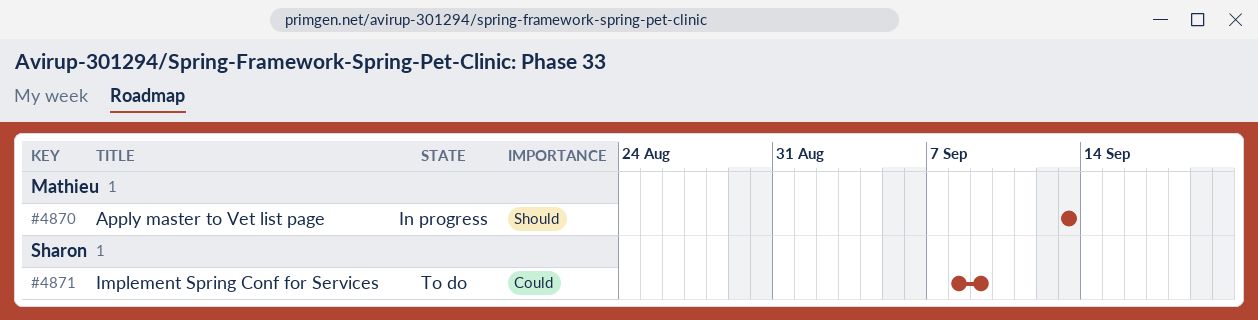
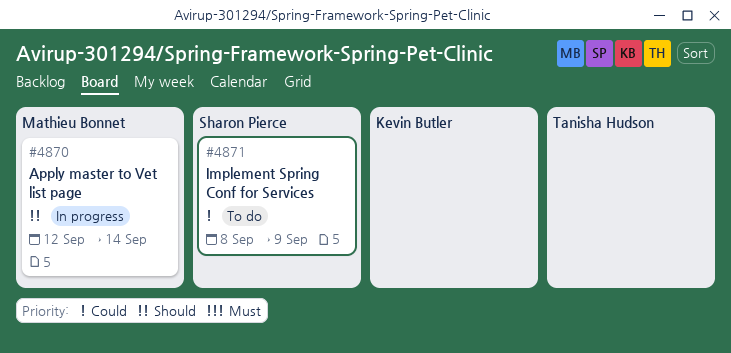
#4870, start: Sep 13 -> Sep 12
#4870, due: Sep 13 -> Sep 14

